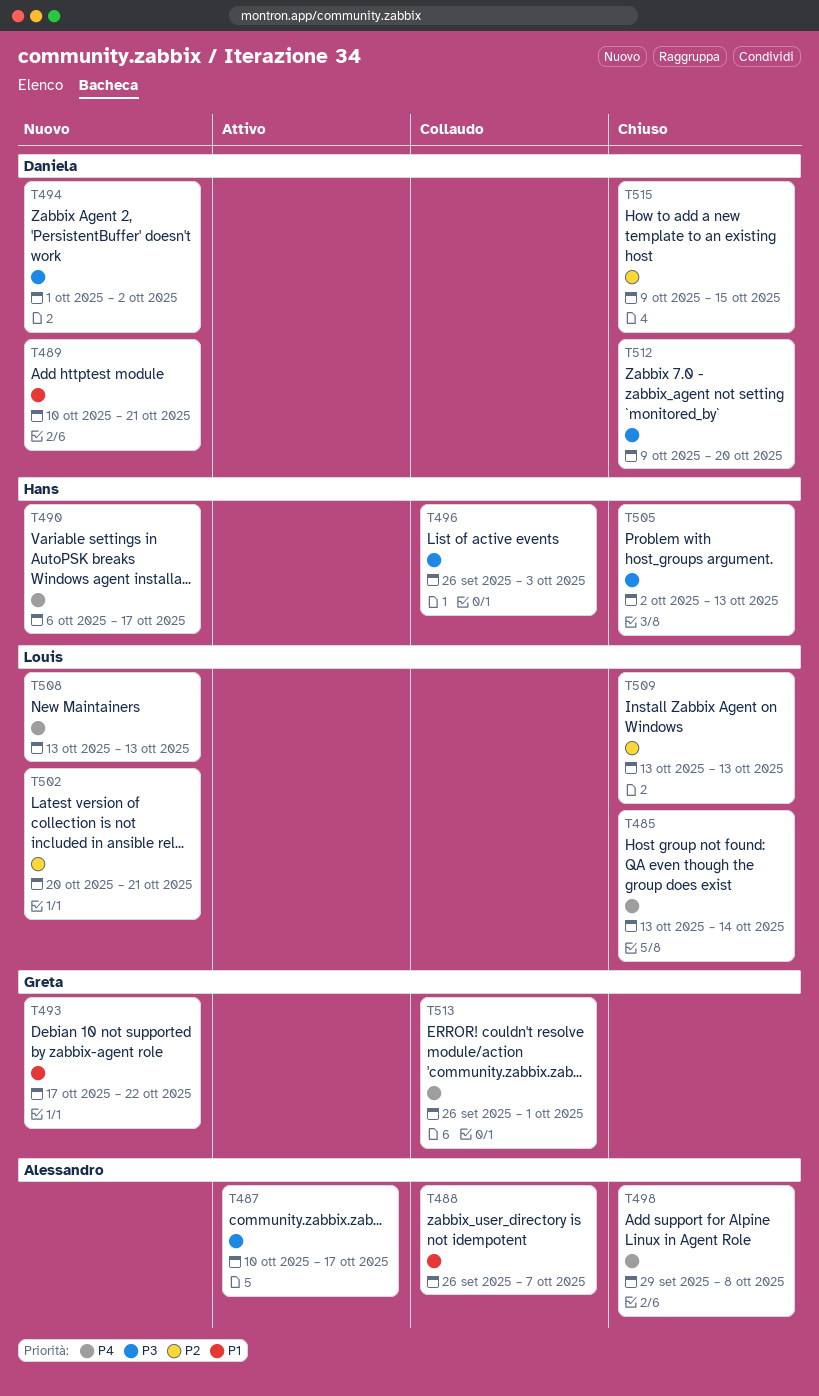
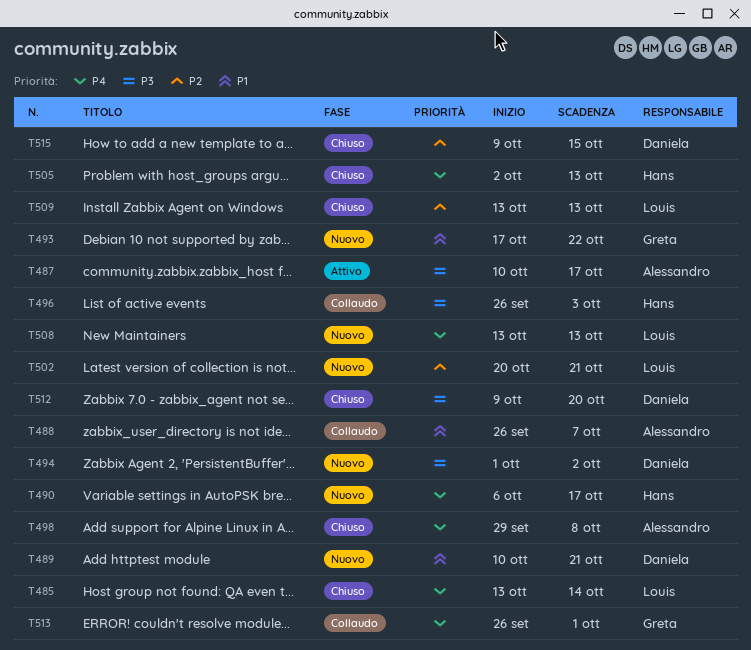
T505, priority: P3 -> P4

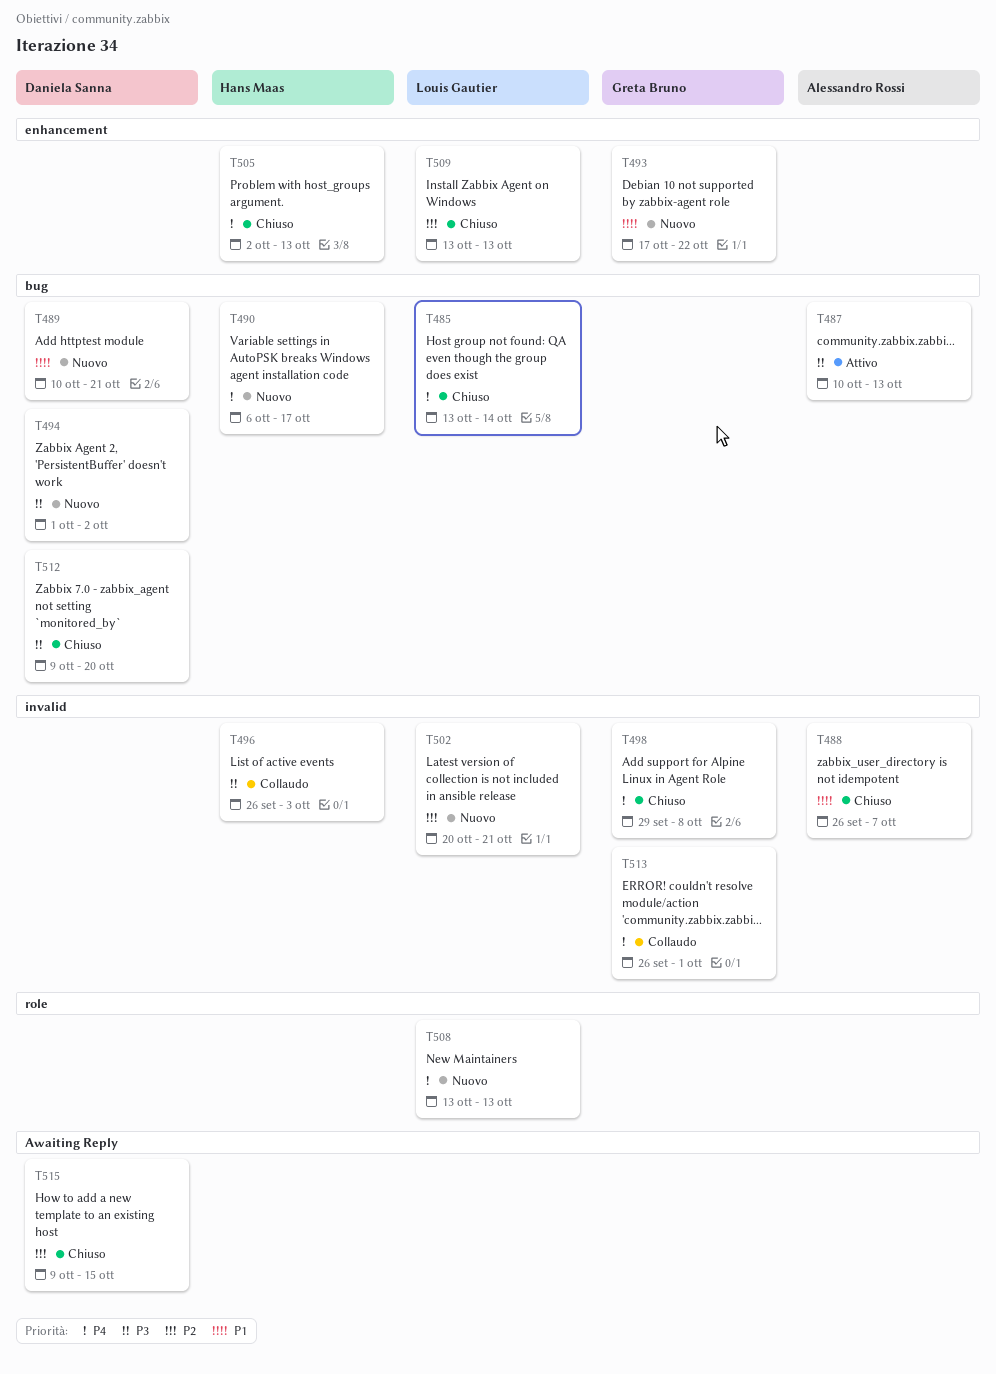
T487, due: Oct 17 -> Oct 13
T488, status: Collaudo -> Chiuso
T498, owner: Alessandro Rossi -> Greta Bruno

